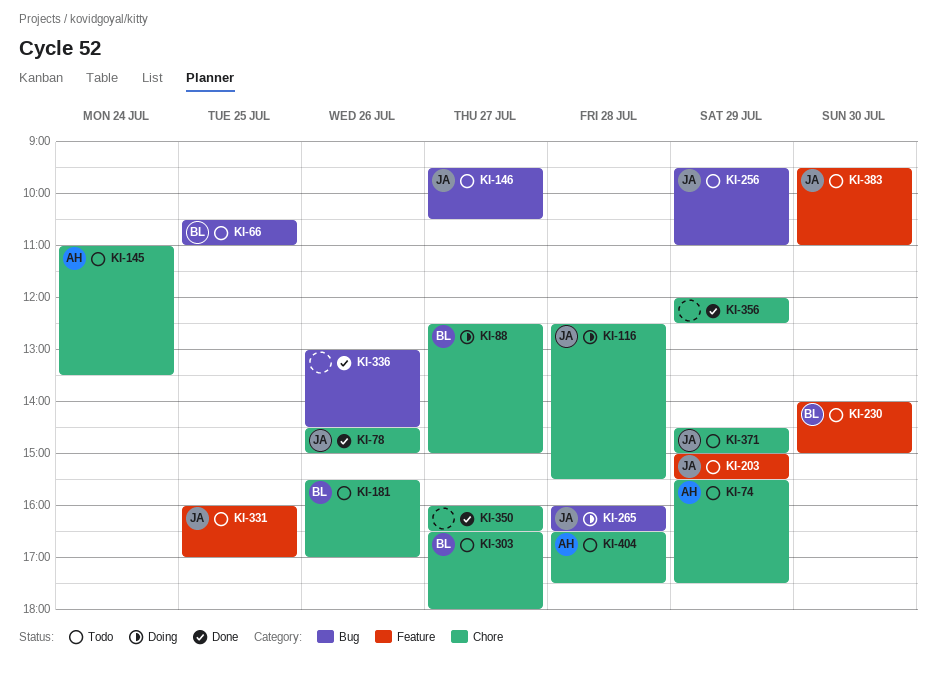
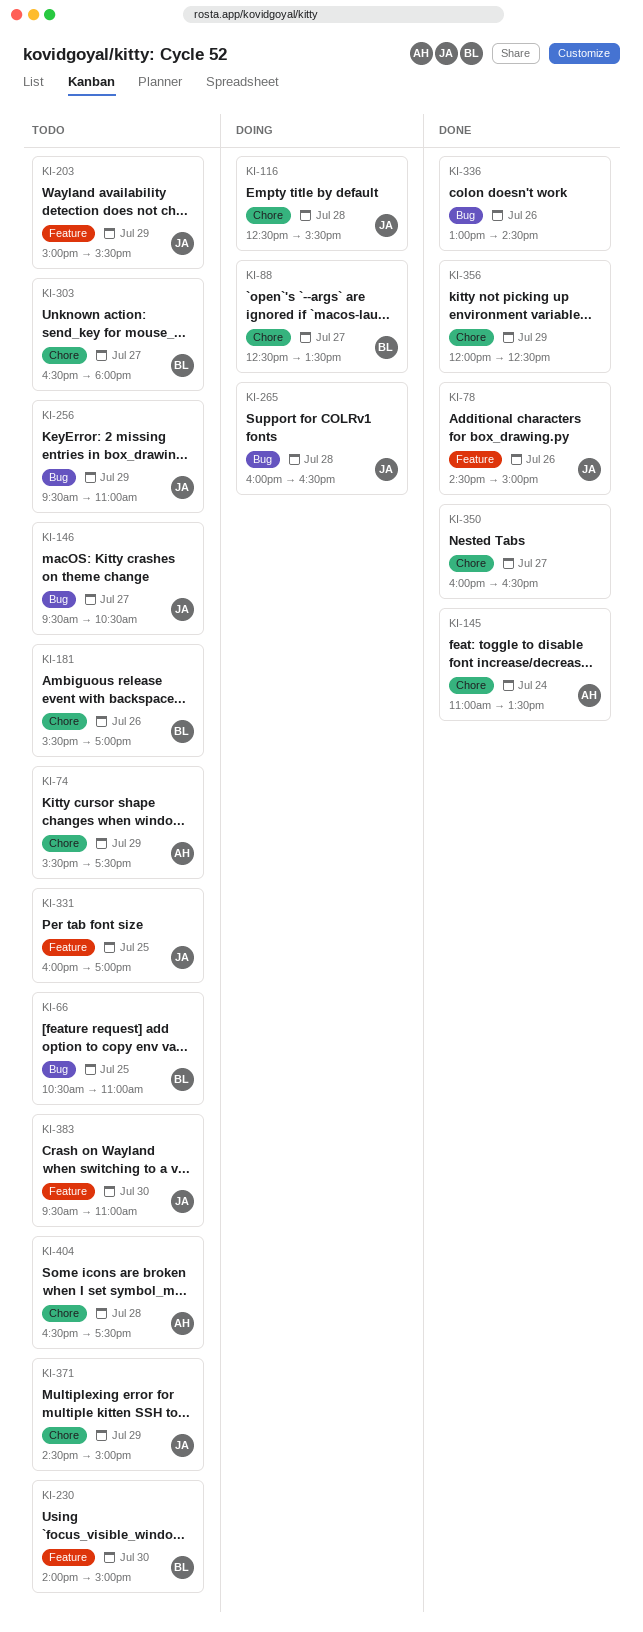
KI-78, label: Chore -> Feature
KI-88, ends: 15:00 -> 13:30
KI-145, status: Todo -> Done

